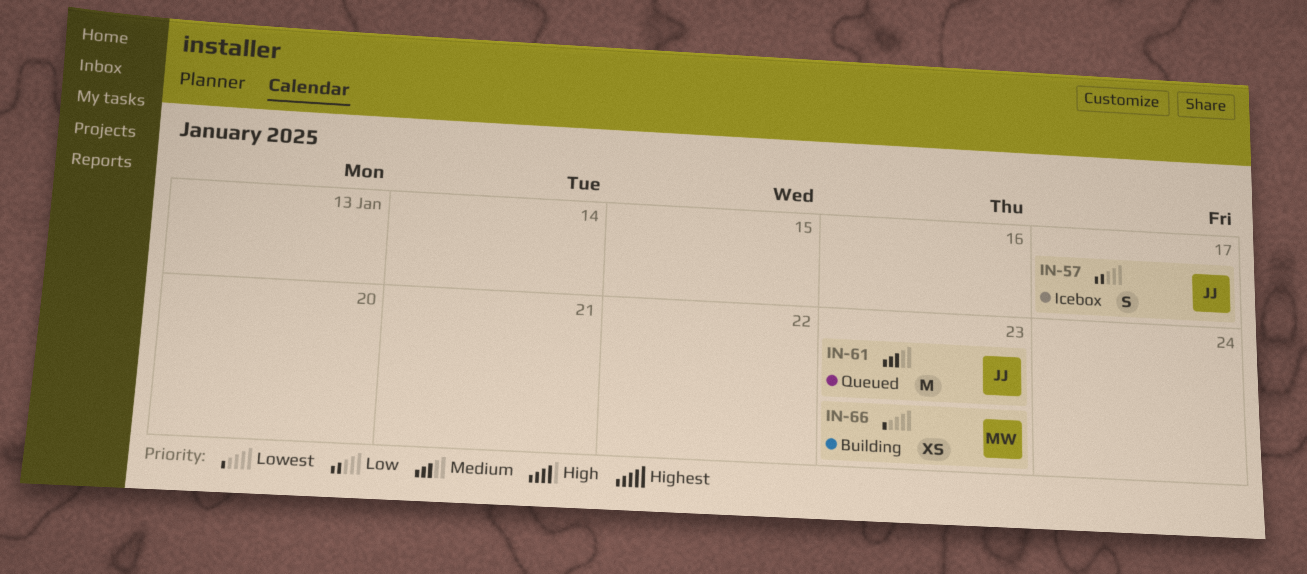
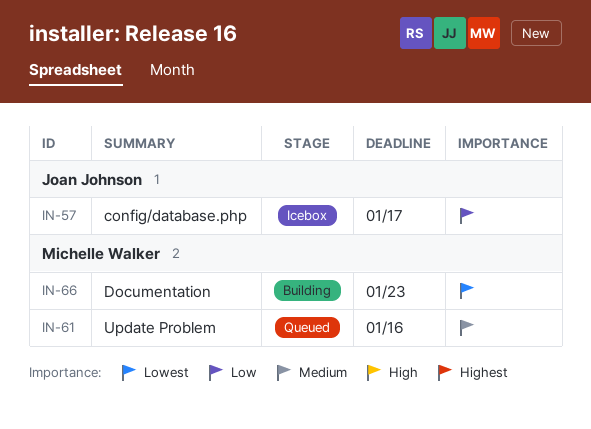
IN-61, owner: Joan Johnson -> Michelle Walker
IN-61, due: Jan 23 -> Jan 16

